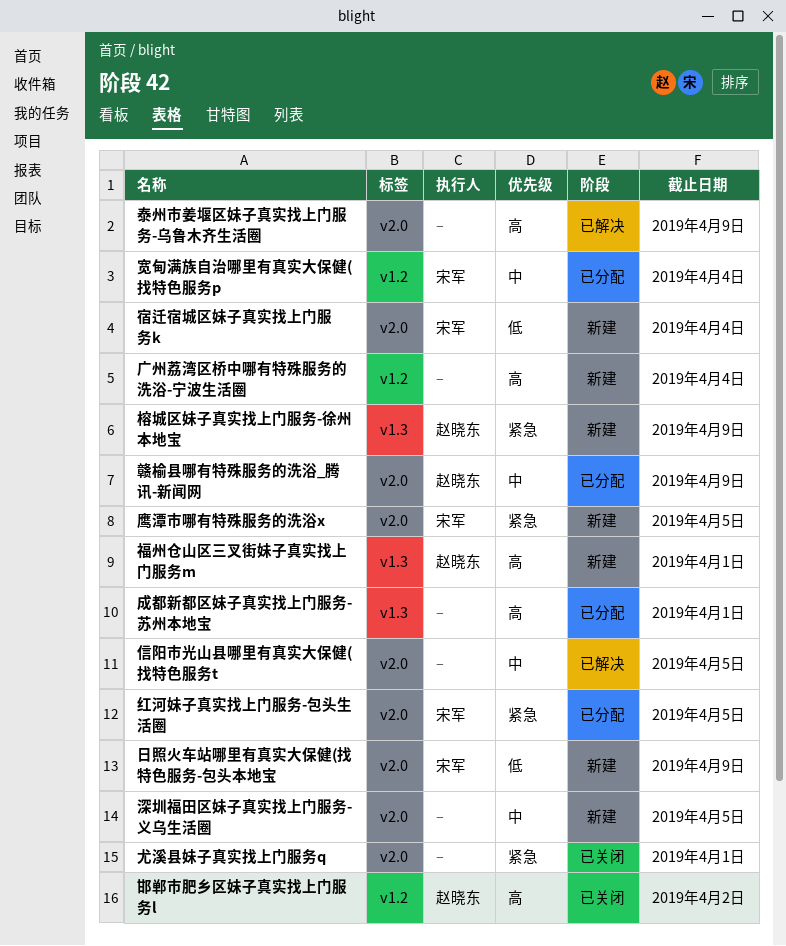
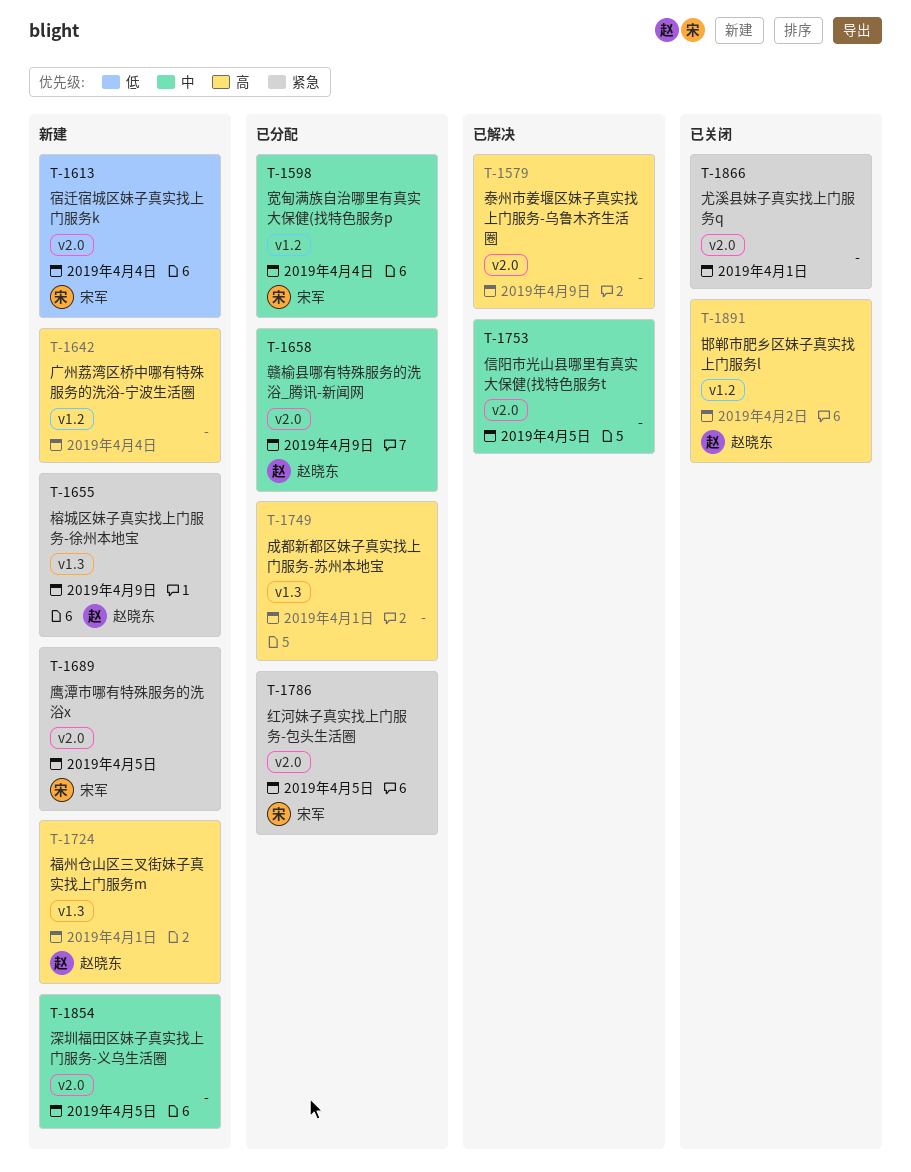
日照火车站哪里有真实大保健(找特色服务-包头本地宝: present -> none

